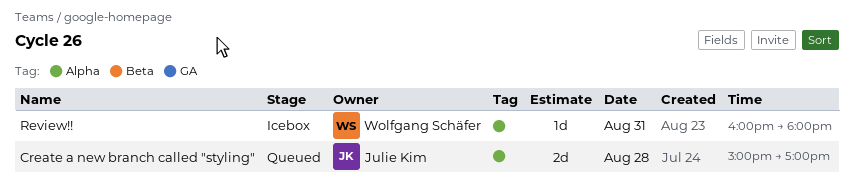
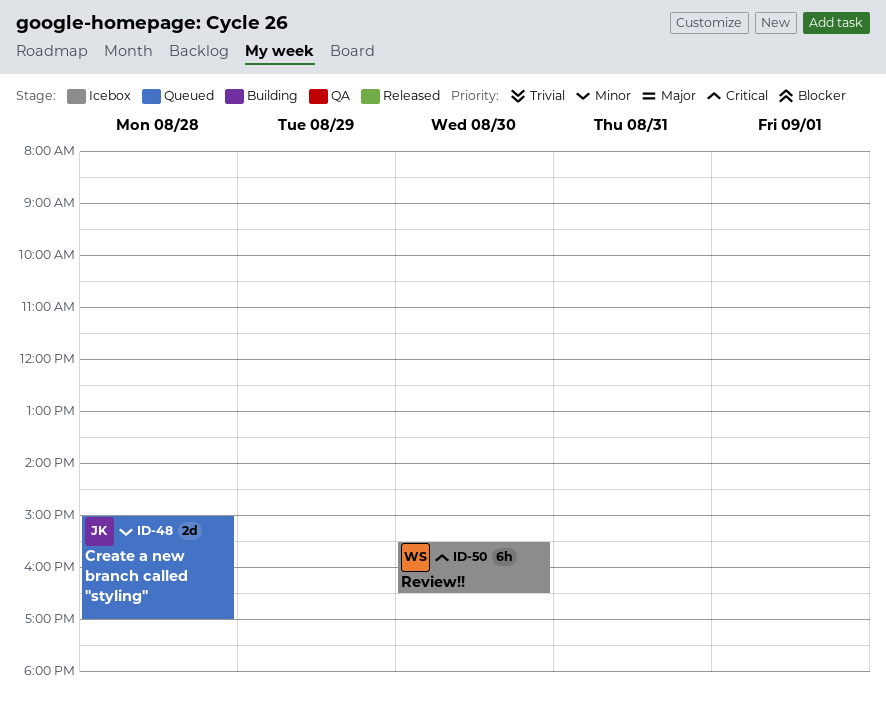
Review!!, estimate: 1d -> 6h
Review!!, day: Aug 31 -> Aug 30
Review!!, begins: 16:00 -> 15:30
Review!!, ends: 18:00 -> 16:30

